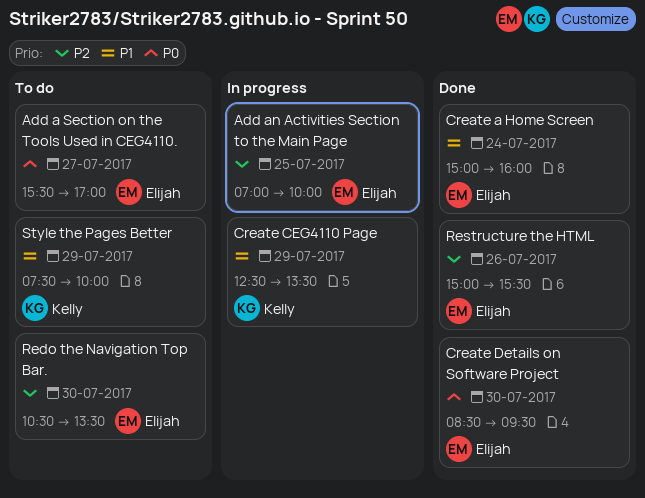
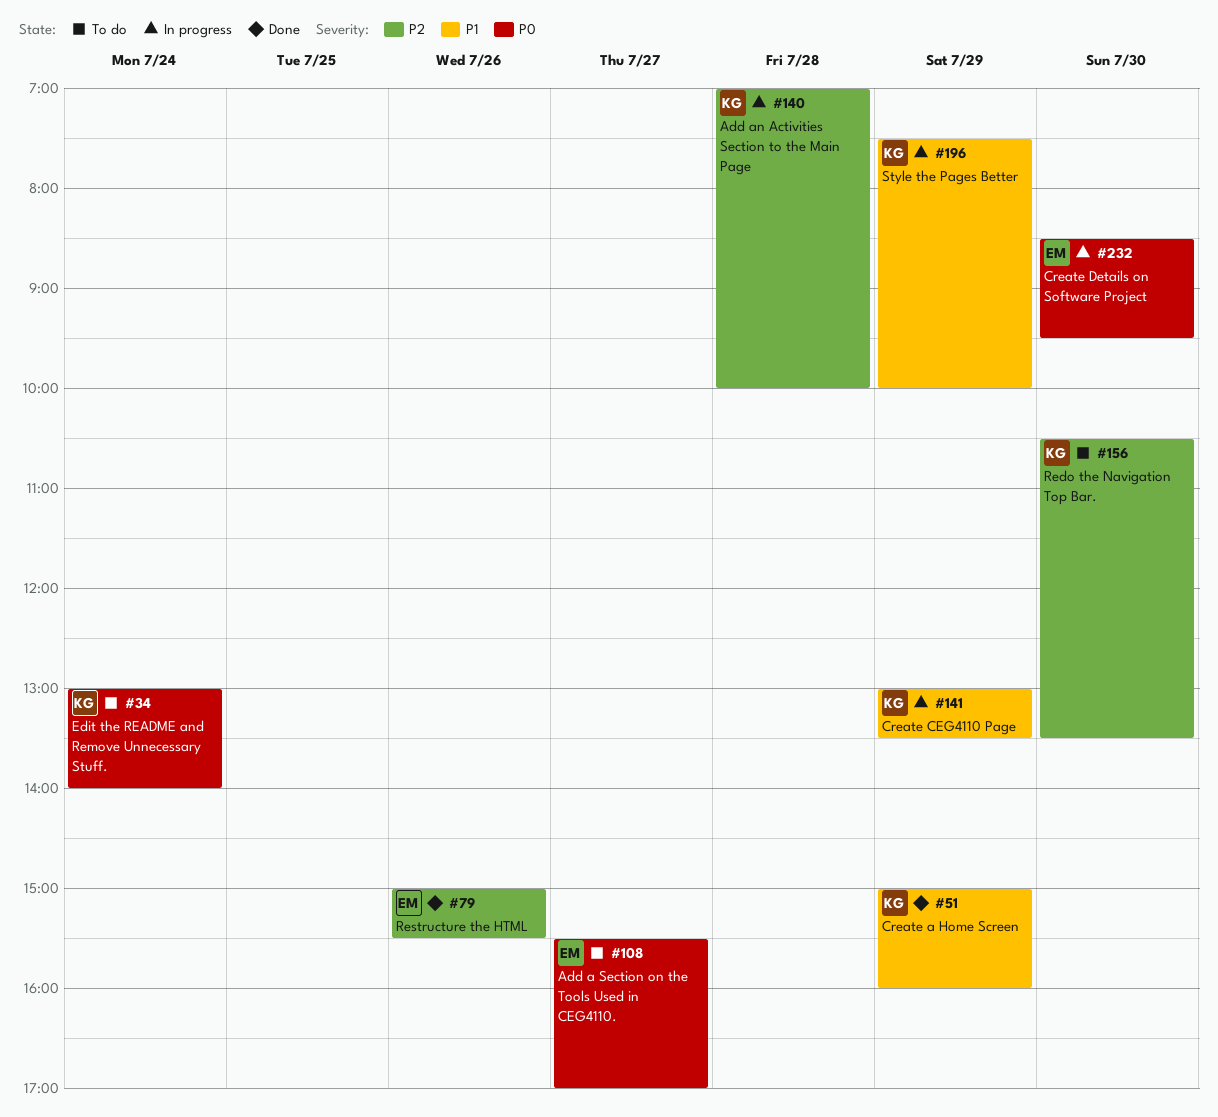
Add an Activities Section to the Main Page, owner: Elijah -> Kelly
Add an Activities Section to the Main Page, day: Jul 25 -> Jul 28
Create a Home Screen, owner: Elijah -> Kelly
Create a Home Screen, day: Jul 24 -> Jul 29
Create CEG4110 Page, begins: 12:30 -> 13:00
Create Details on Software Project, status: Done -> In progress
Edit the README and Remove Unnecessary Stuff.: none -> present
Redo the Navigation Top Bar., owner: Elijah -> Kelly
Style the Pages Better, status: To do -> In progress

